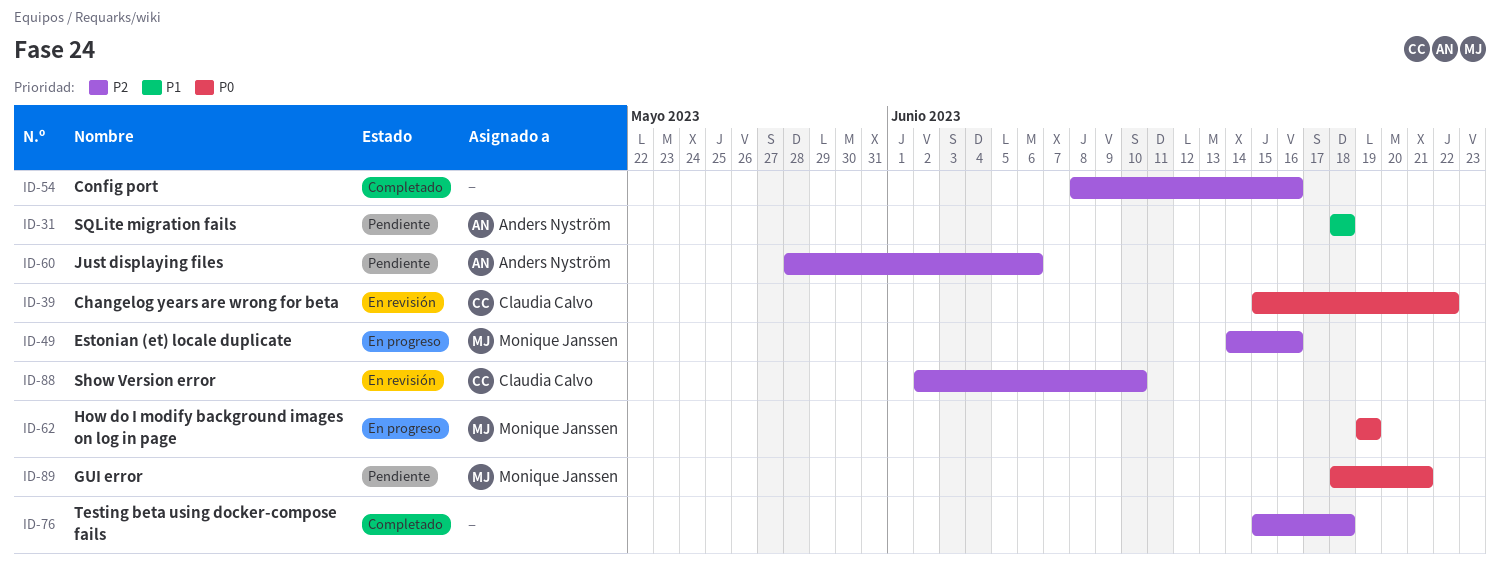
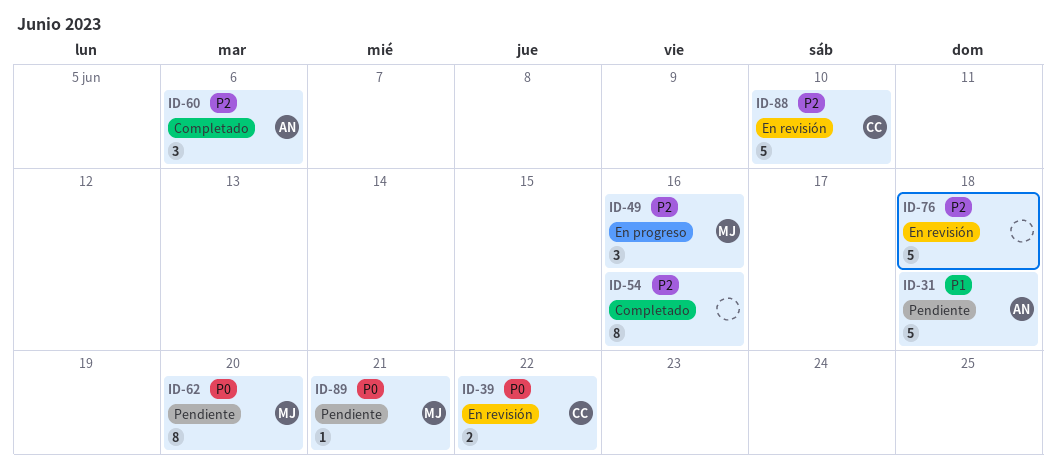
ID-60, status: Pendiente -> Completado
ID-62, status: En progreso -> Pendiente
ID-62, due: Jun 19 -> Jun 20
ID-76, status: Completado -> En revisión

